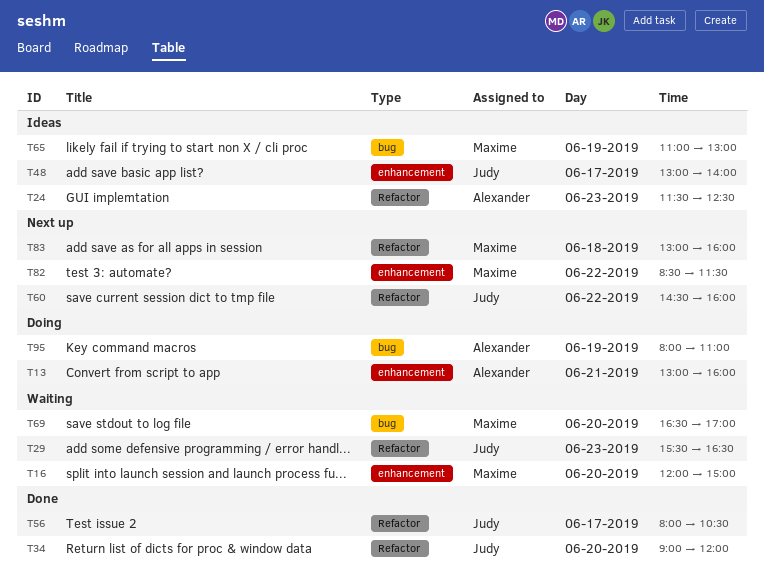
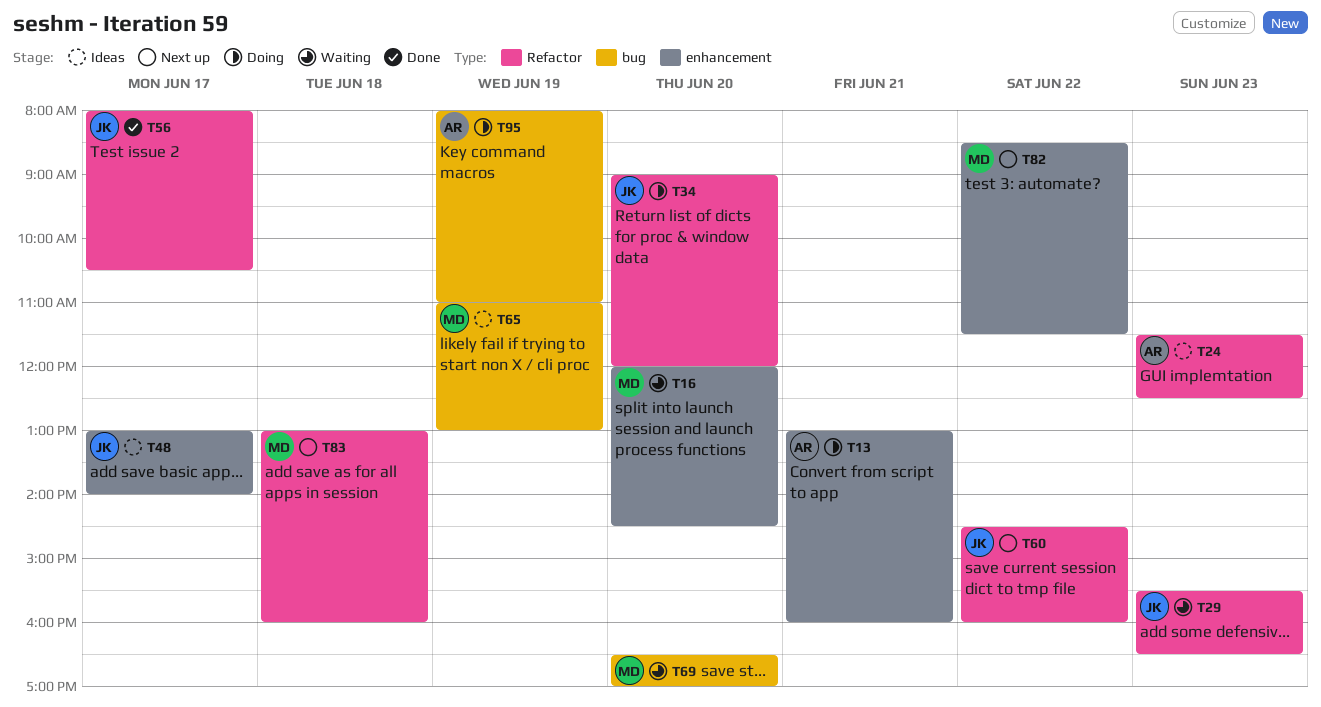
T16, ends: 15:00 -> 14:30
T34, status: Done -> Doing

